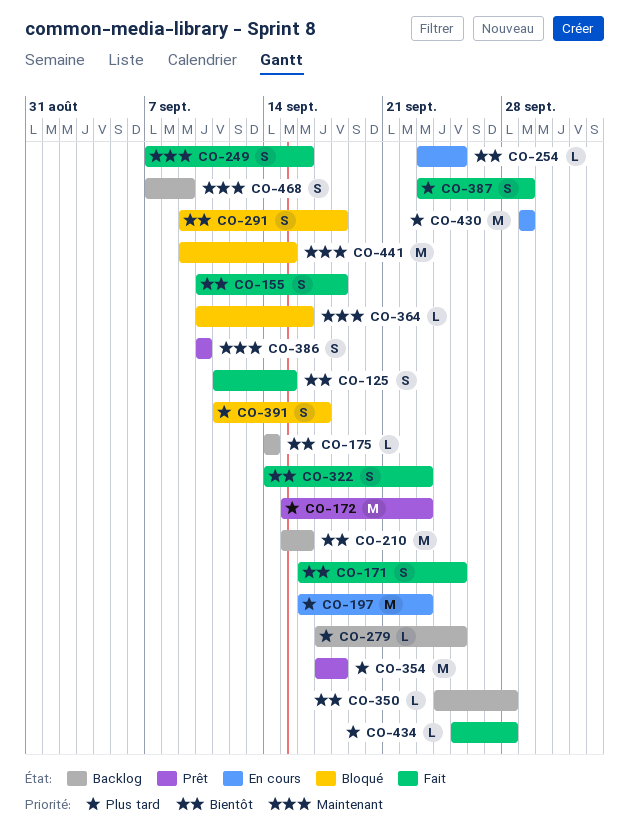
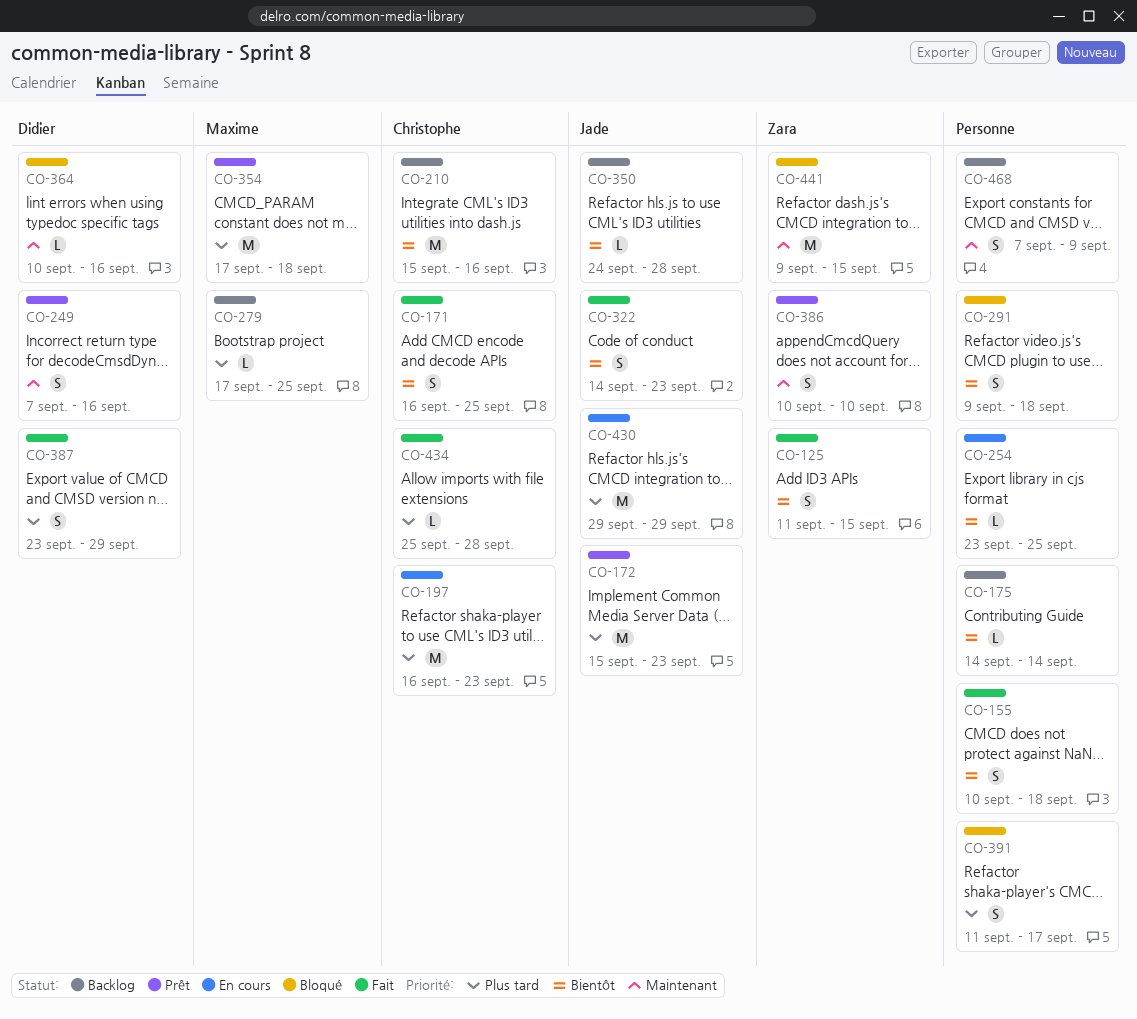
CO-249, status: Fait -> Prêt

